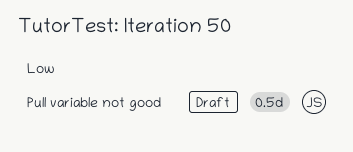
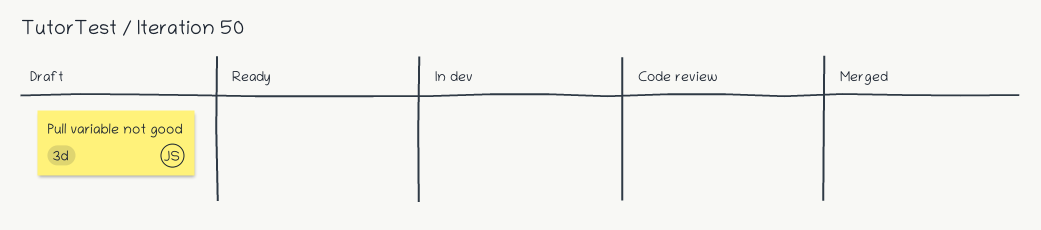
Pull variable not good, estimate: 0.5d -> 3d

